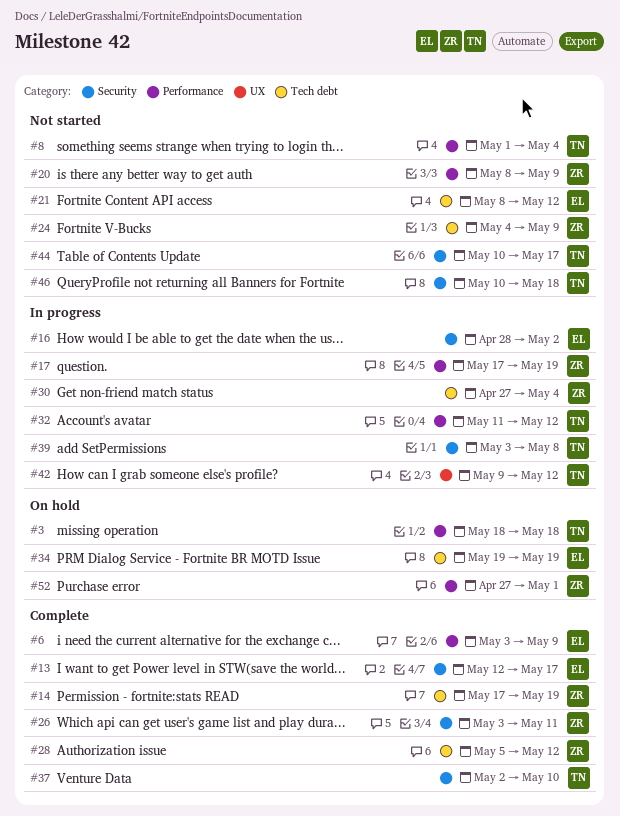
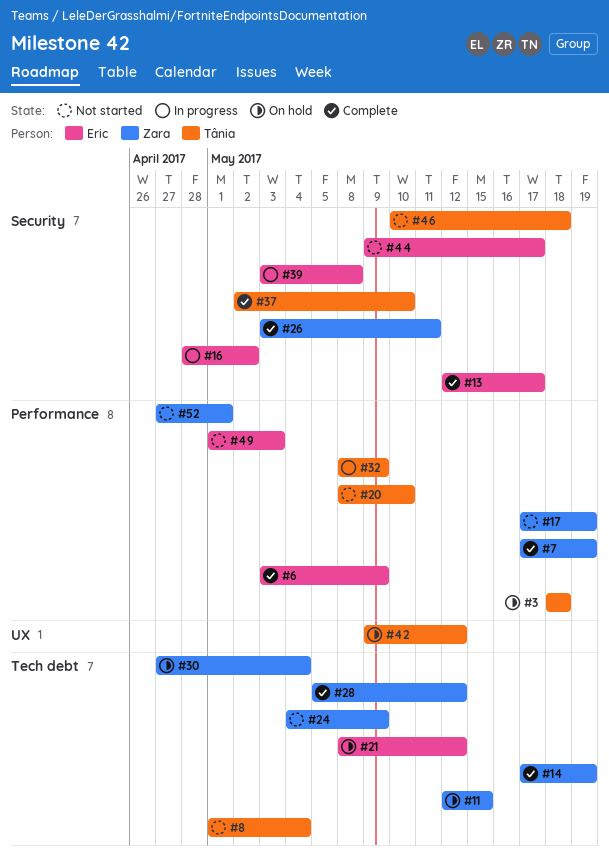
#7: none -> present
#8, label: Performance -> Tech debt
#11: none -> present
#17, status: In progress -> Not started
#20, owner: Zara -> Tânia
#20, due: May 9 -> May 10
#21, status: Not started -> On hold
#30, status: In progress -> On hold
#32, start: May 11 -> May 8
#32, due: May 12 -> May 9
#34: present -> none
#39, owner: Tânia -> Eric
#42, status: In progress -> On hold
#44, owner: Tânia -> Eric
#44, start: May 10 -> May 9
#49: none -> present
#52, status: On hold -> Not started

